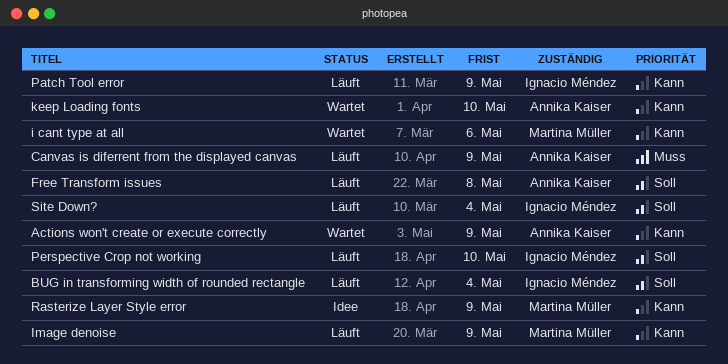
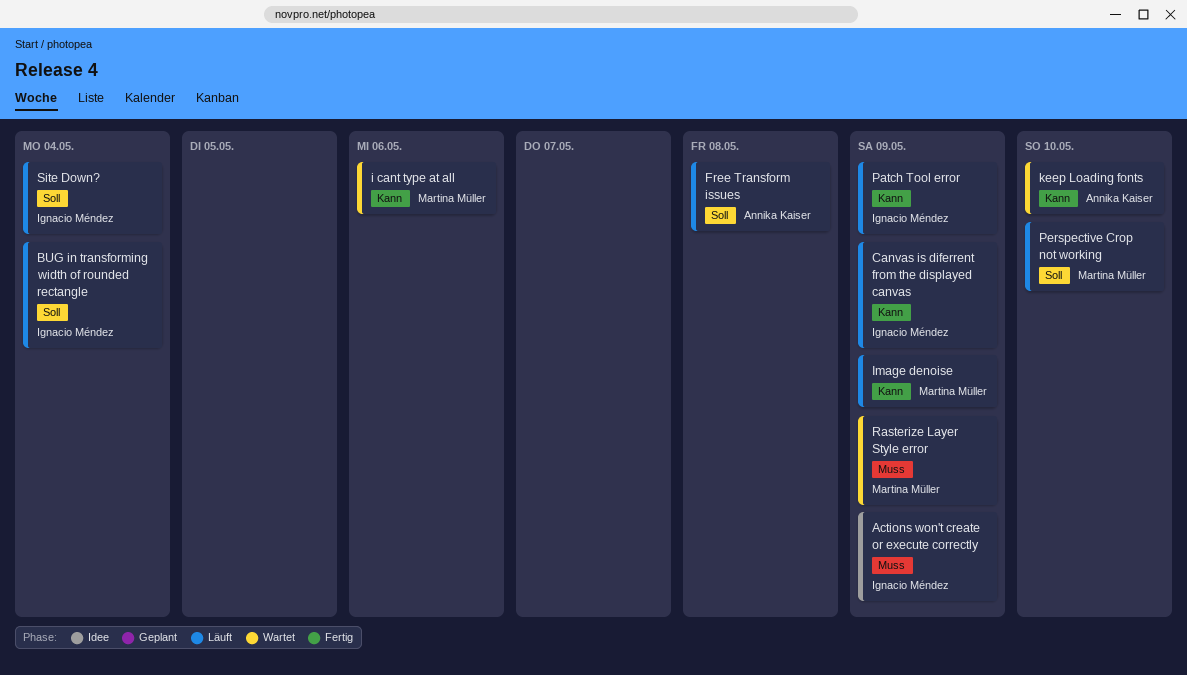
Actions won't create or execute correctly, status: Wartet -> Idee
Actions won't create or execute correctly, owner: Annika Kaiser -> Ignacio Méndez
Actions won't create or execute correctly, priority: Kann -> Muss
Canvas is diferrent from the displayed canvas, owner: Annika Kaiser -> Ignacio Méndez
Canvas is diferrent from the displayed canvas, priority: Muss -> Kann
Perspective Crop not working, owner: Ignacio Méndez -> Martina Müller
Rasterize Layer Style error, status: Idee -> Wartet
Rasterize Layer Style error, priority: Kann -> Muss

